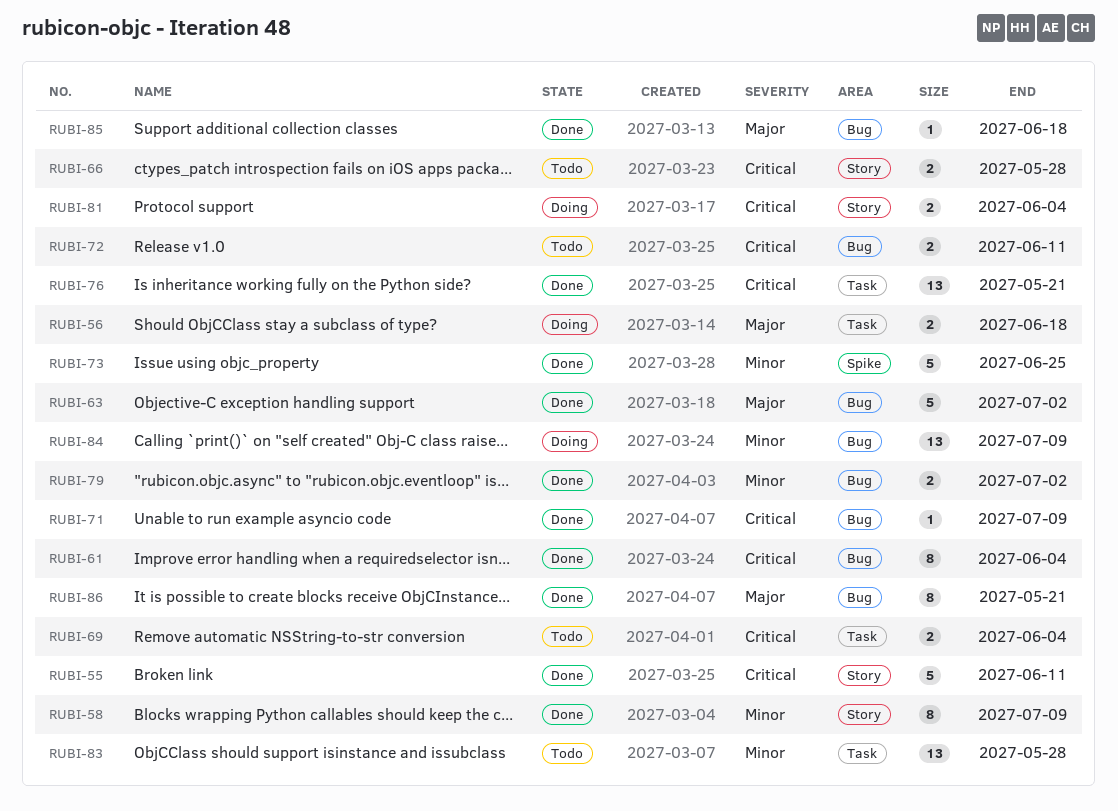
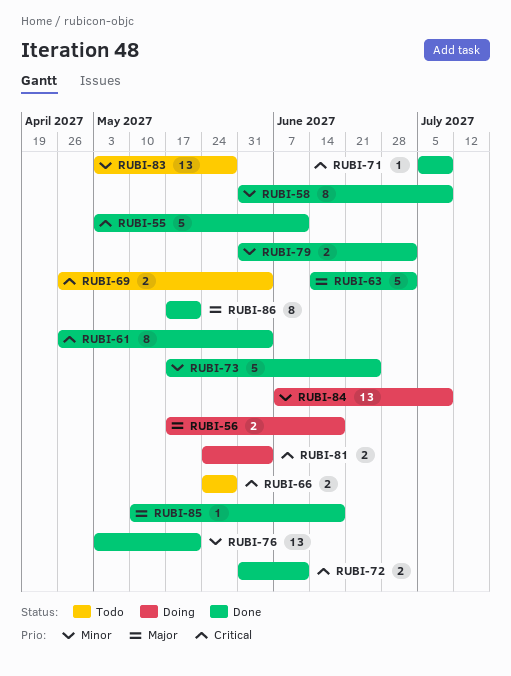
RUBI-72, status: Todo -> Done
RUBI-76, priority: Critical -> Minor

